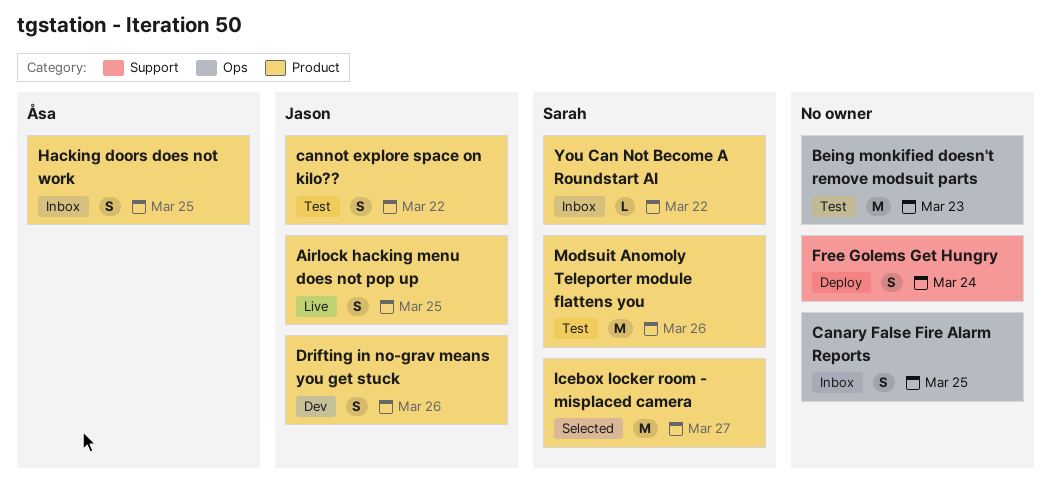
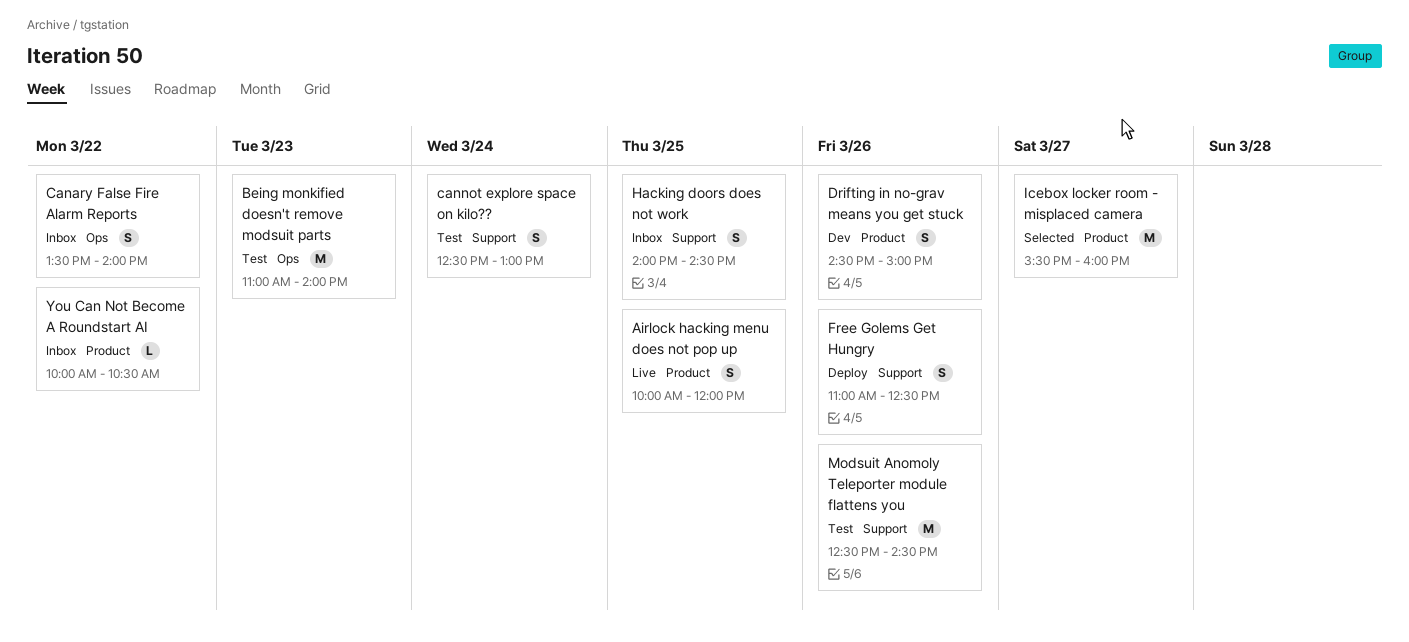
Canary False Fire Alarm Reports, day: Mar 25 -> Mar 22
cannot explore space on kilo??, label: Product -> Support
cannot explore space on kilo??, day: Mar 22 -> Mar 24
Free Golems Get Hungry, day: Mar 24 -> Mar 26
Hacking doors does not work, label: Product -> Support
Modsuit Anomoly Teleporter module flattens you, label: Product -> Support

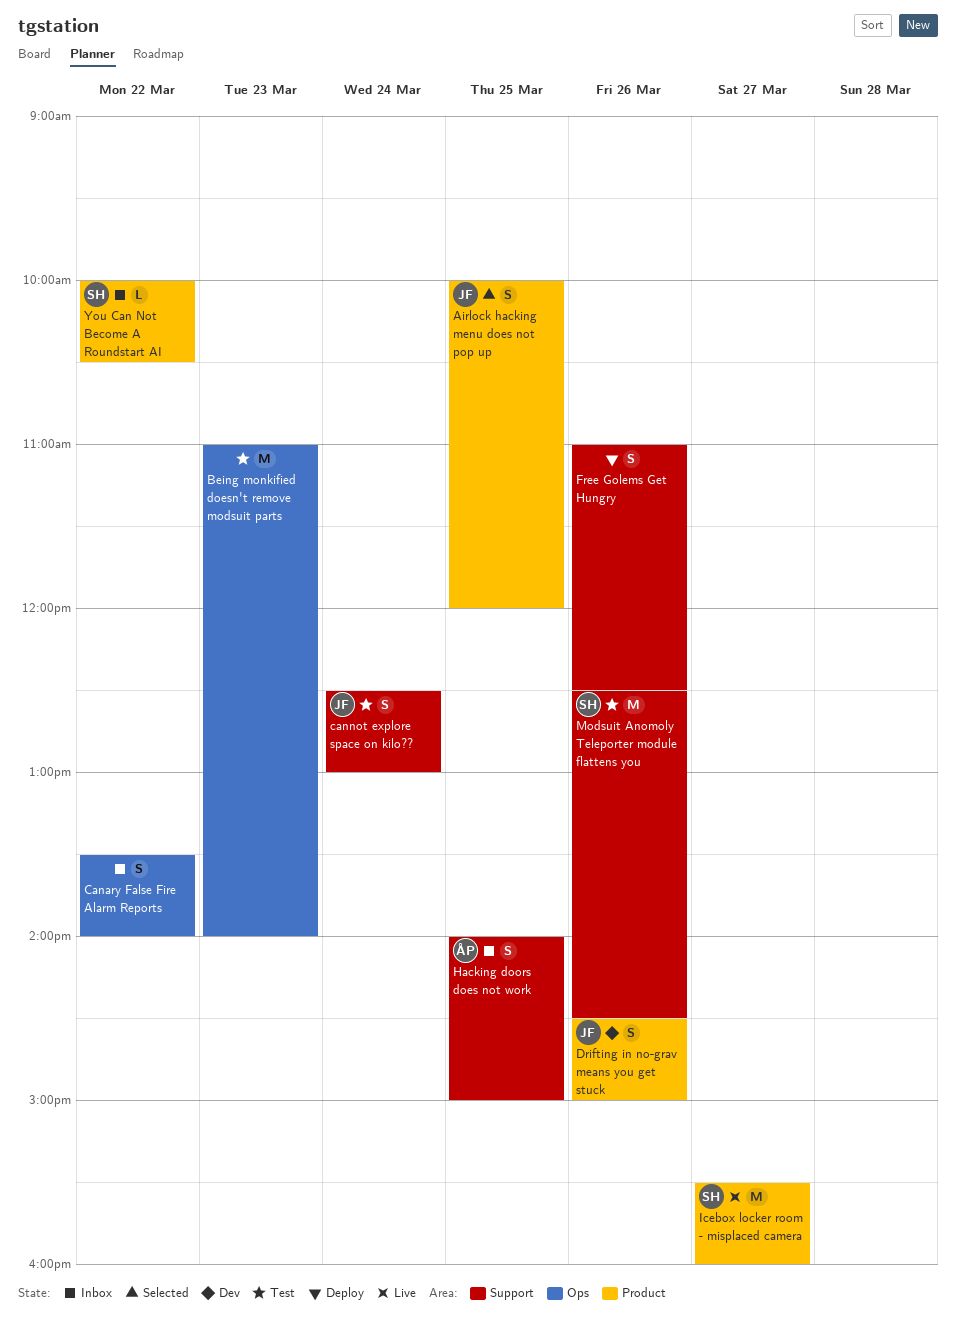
Airlock hacking menu does not pop up, status: Live -> Selected
Hacking doors does not work, ends: 14:30 -> 15:00
Icebox locker room - misplaced camera, status: Selected -> Live

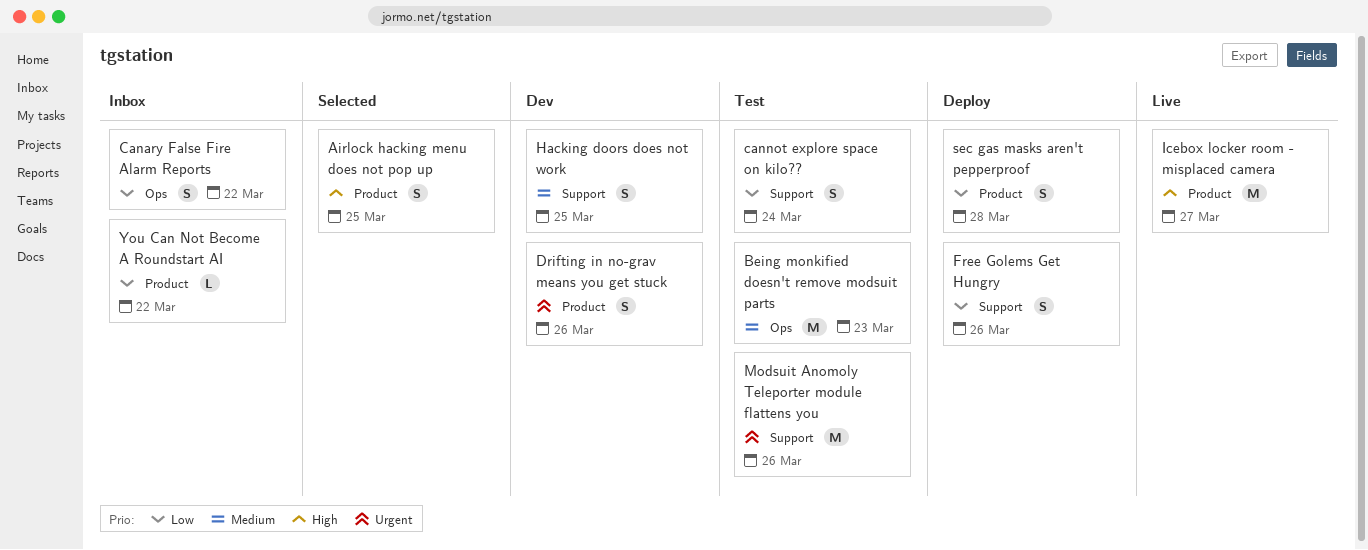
Hacking doors does not work, status: Inbox -> Dev
sec gas masks aren't pepperproof: none -> present

